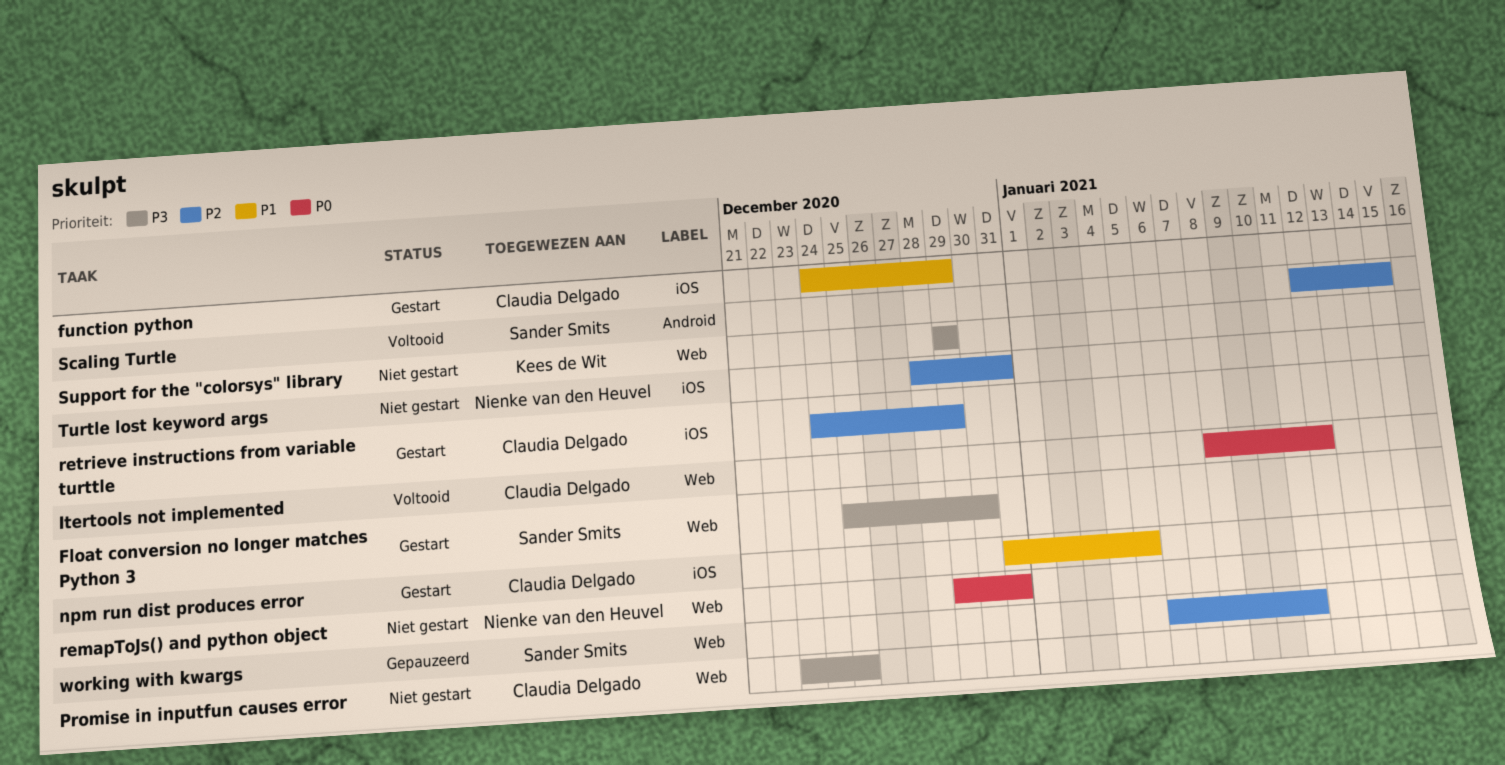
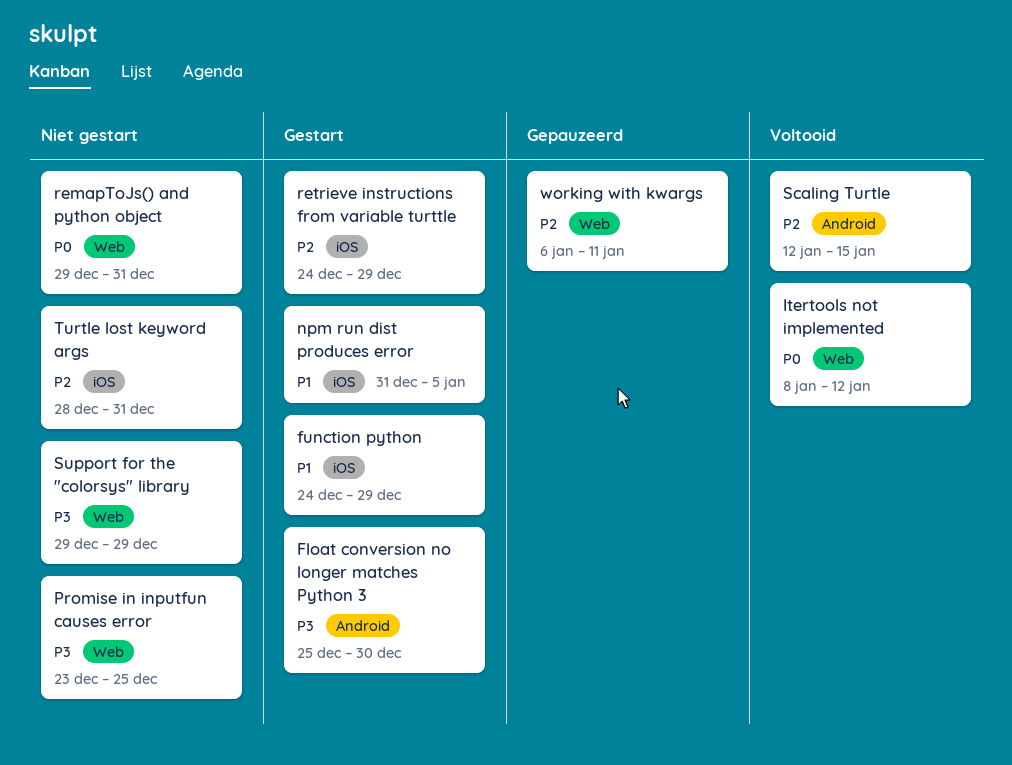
Float conversion no longer matches Python 3, label: Web -> Android

